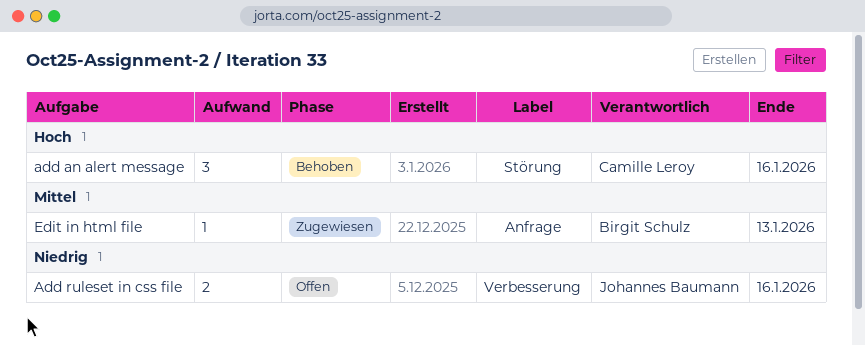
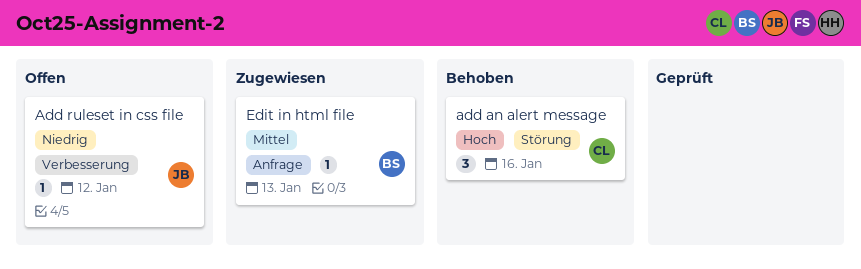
Add ruleset in css file, estimate: 2 -> 1
Add ruleset in css file, due: Jan 16 -> Jan 12

